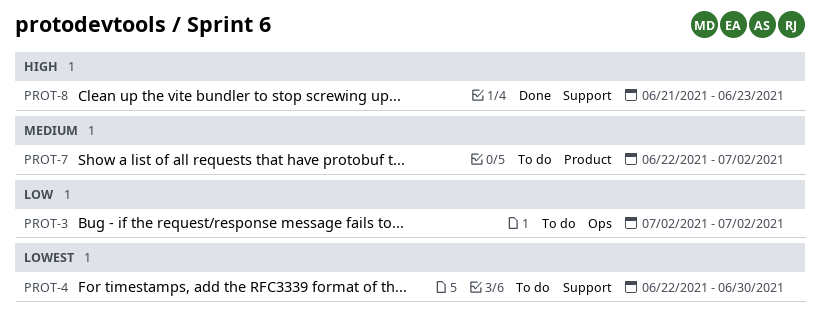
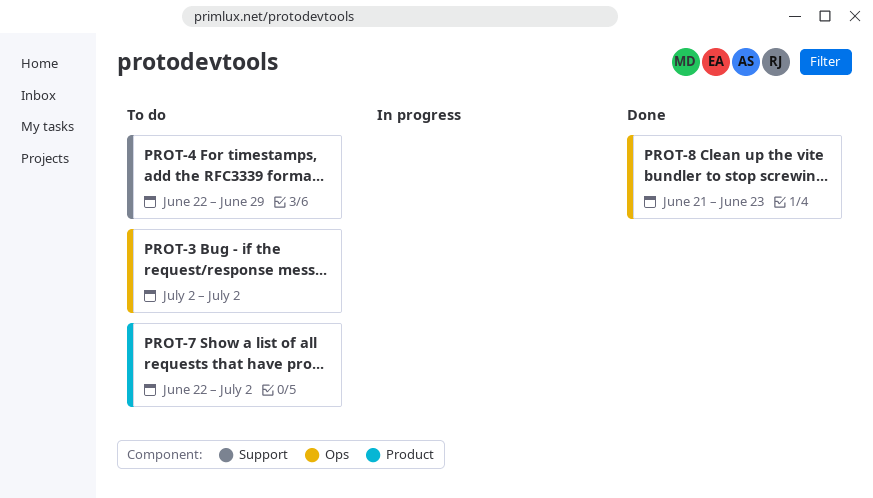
PROT-4, due: Jun 30 -> Jun 29
PROT-8, label: Support -> Ops

